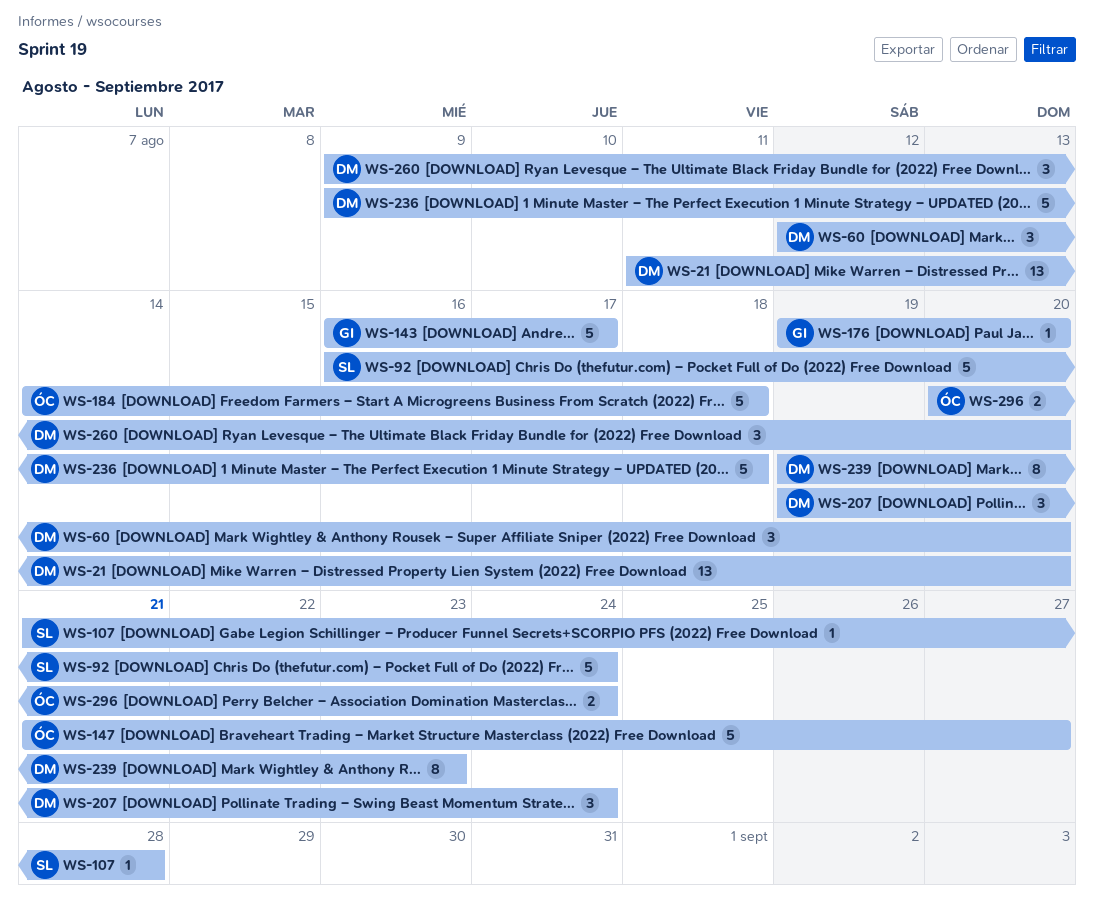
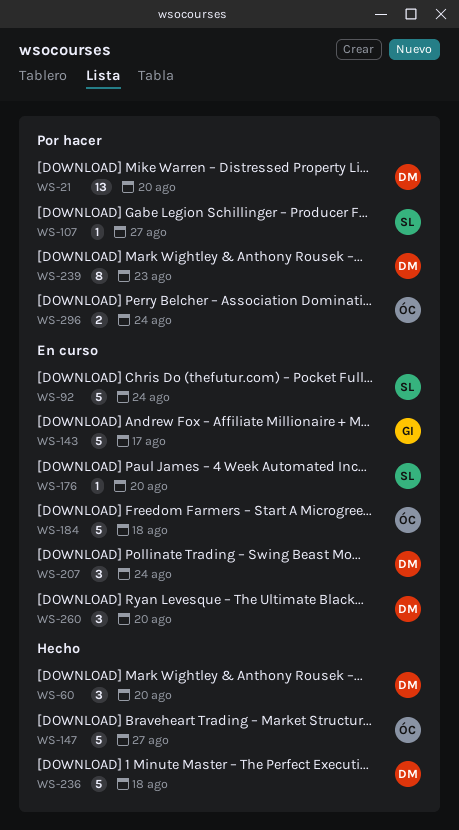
WS-107, due: Aug 28 -> Aug 27
WS-176, owner: GI -> SL

